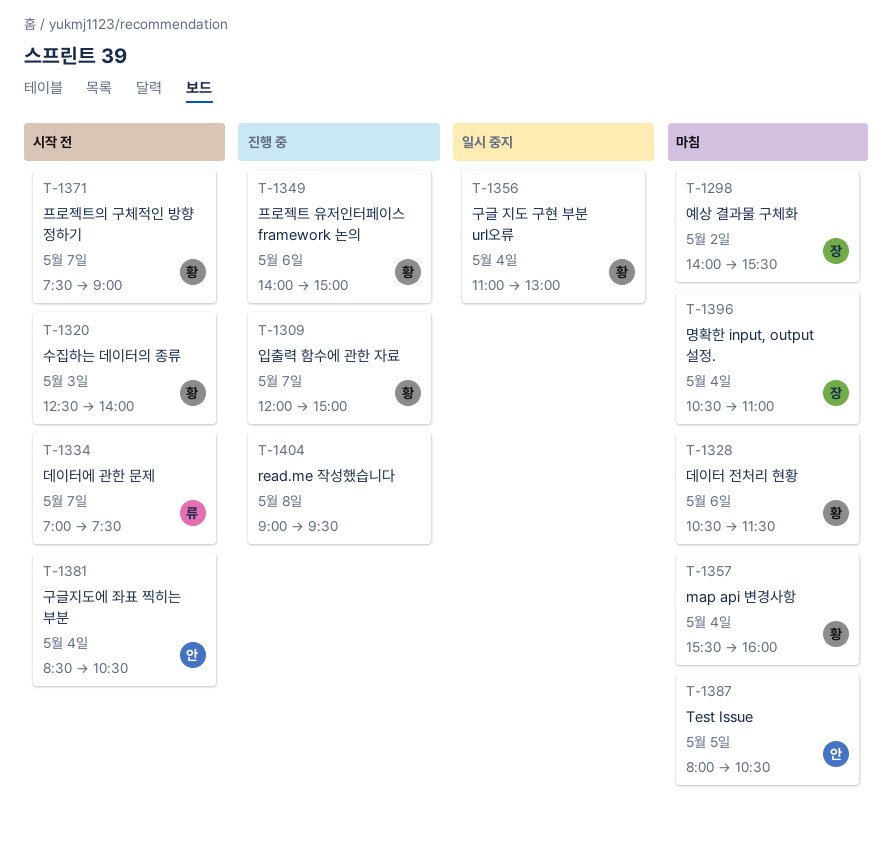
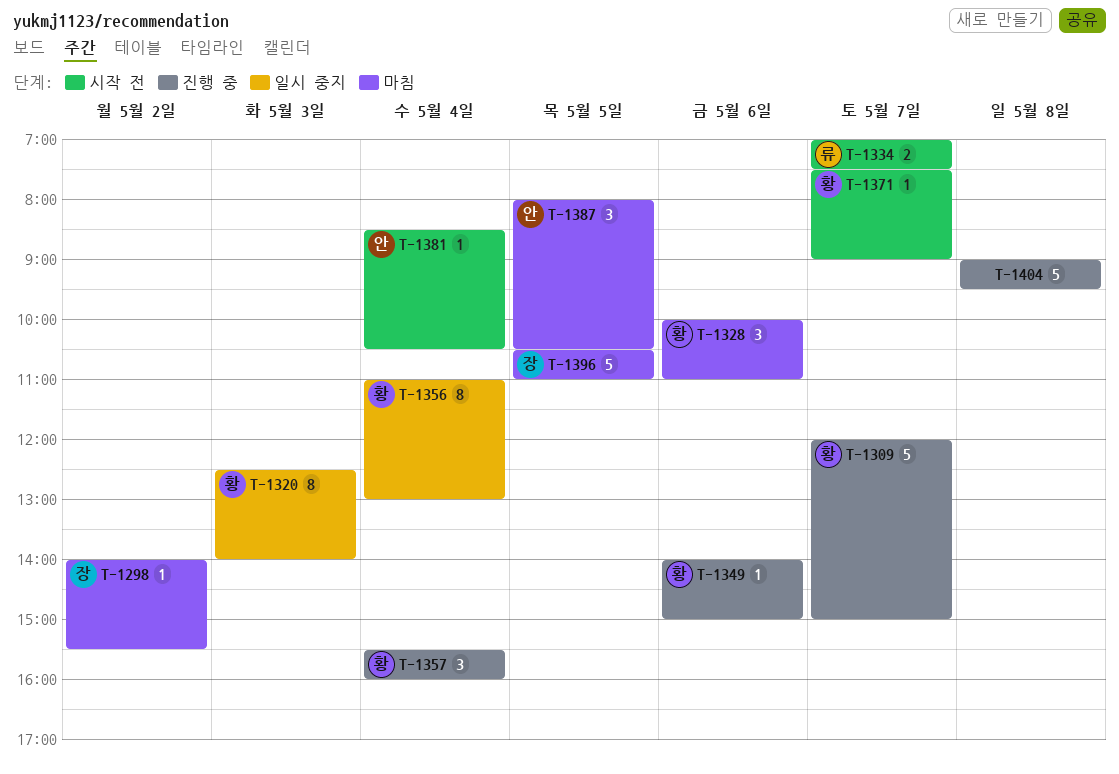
T-1320, status: 시작 전 -> 일시 중지
T-1328, begins: 10:30 -> 10:00
T-1328, ends: 11:30 -> 11:00
T-1357, status: 마침 -> 진행 중
T-1396, day: May 4 -> May 5

